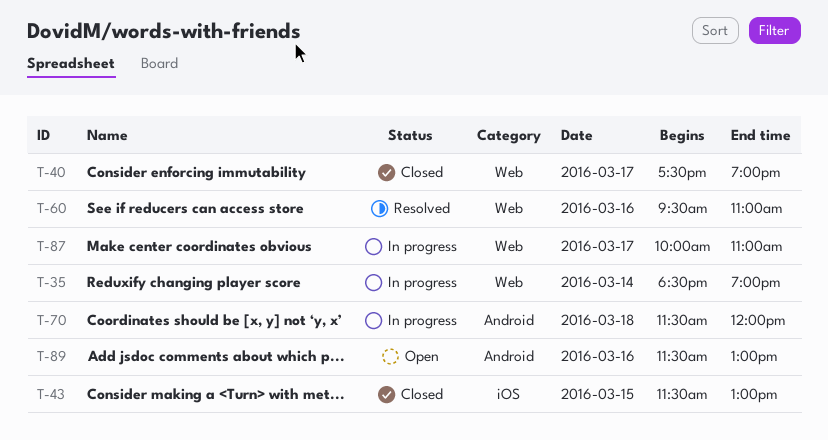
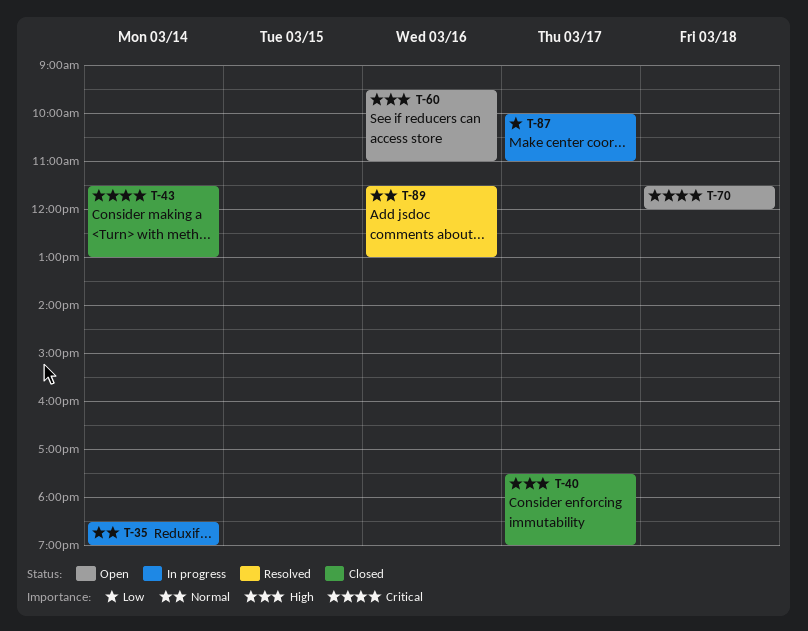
T-43, day: Mar 15 -> Mar 14
T-60, status: Resolved -> Open
T-70, status: In progress -> Open
T-89, status: Open -> Resolved

